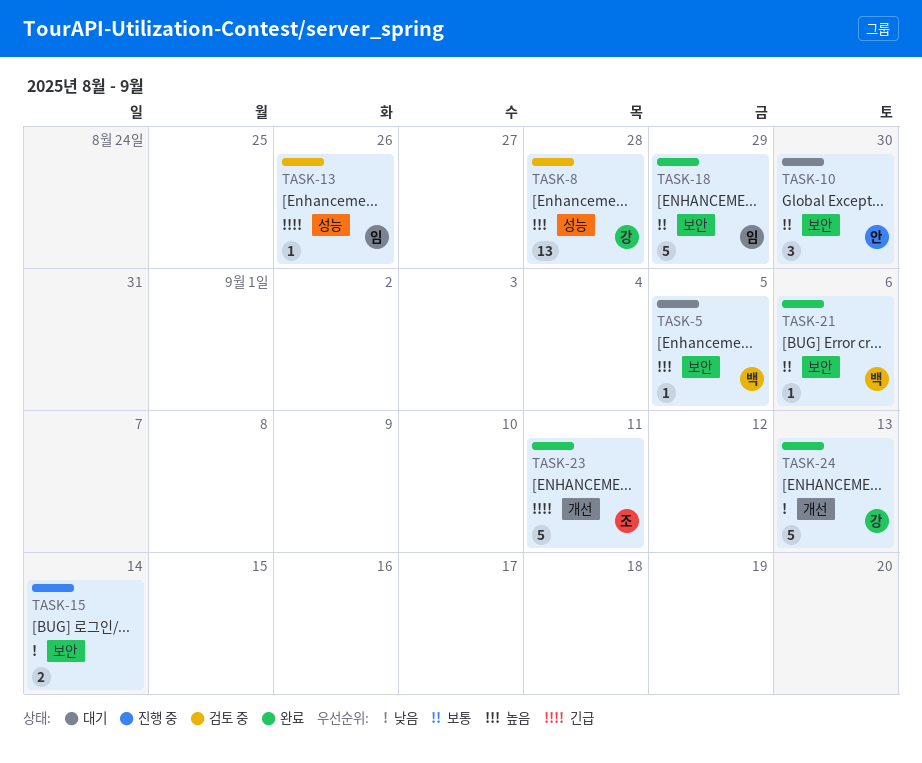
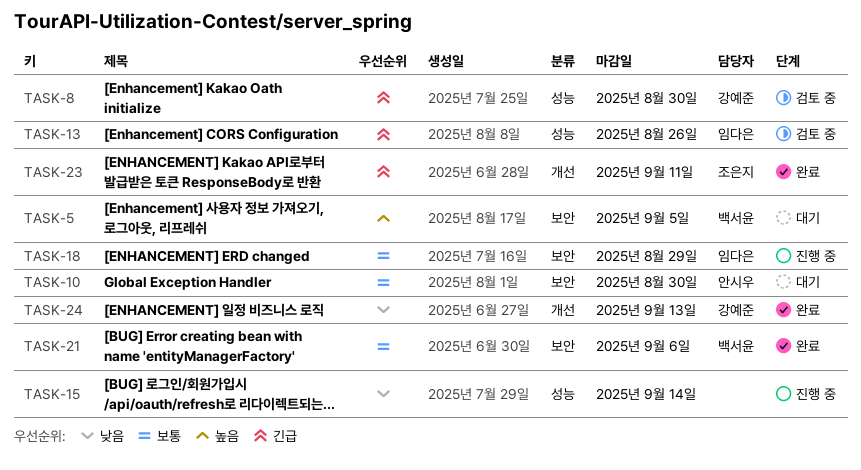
TASK-8, priority: 높음 -> 긴급
TASK-8, due: Aug 28 -> Aug 30
TASK-15, label: 보안 -> 성능
TASK-18, status: 완료 -> 진행 중

